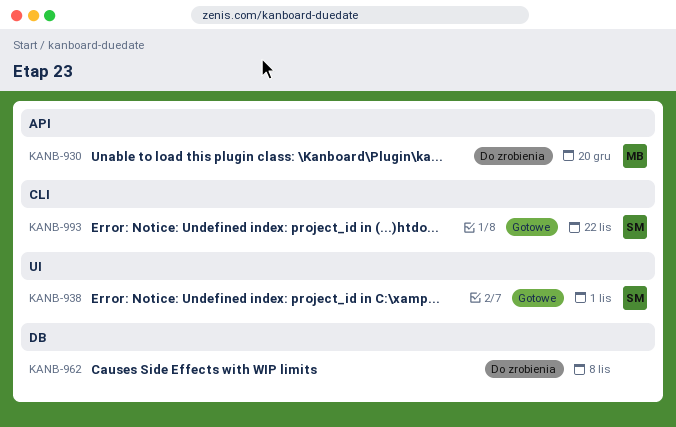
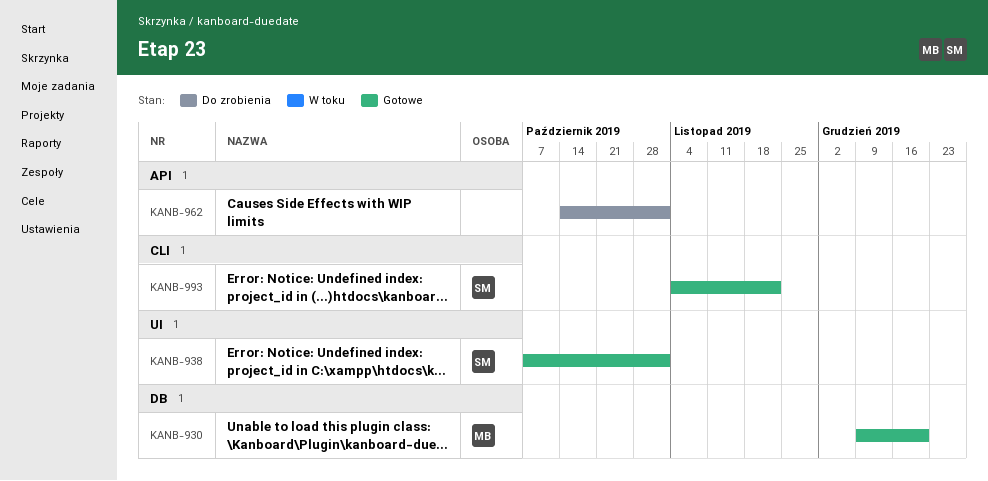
KANB-930, status: Do zrobienia -> Gotowe
KANB-930, label: API -> DB
KANB-962, label: DB -> API
KANB-962, due: Nov 8 -> Nov 1

